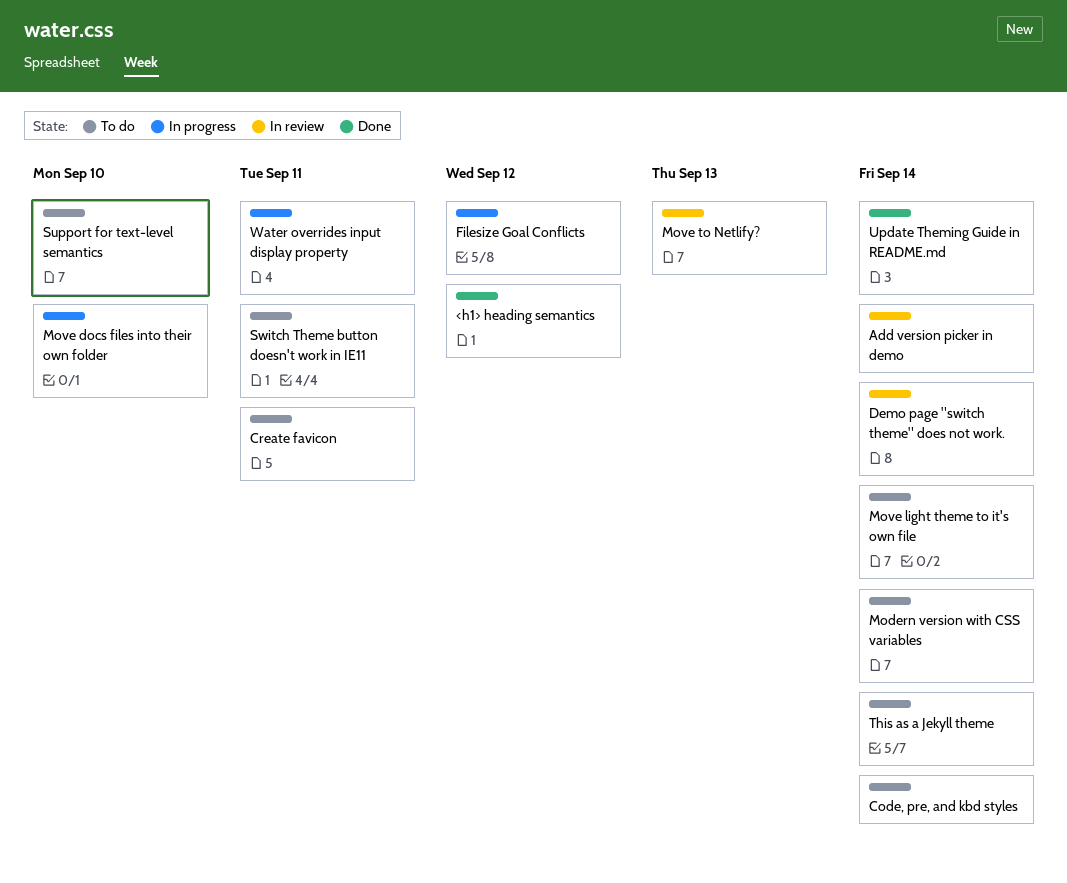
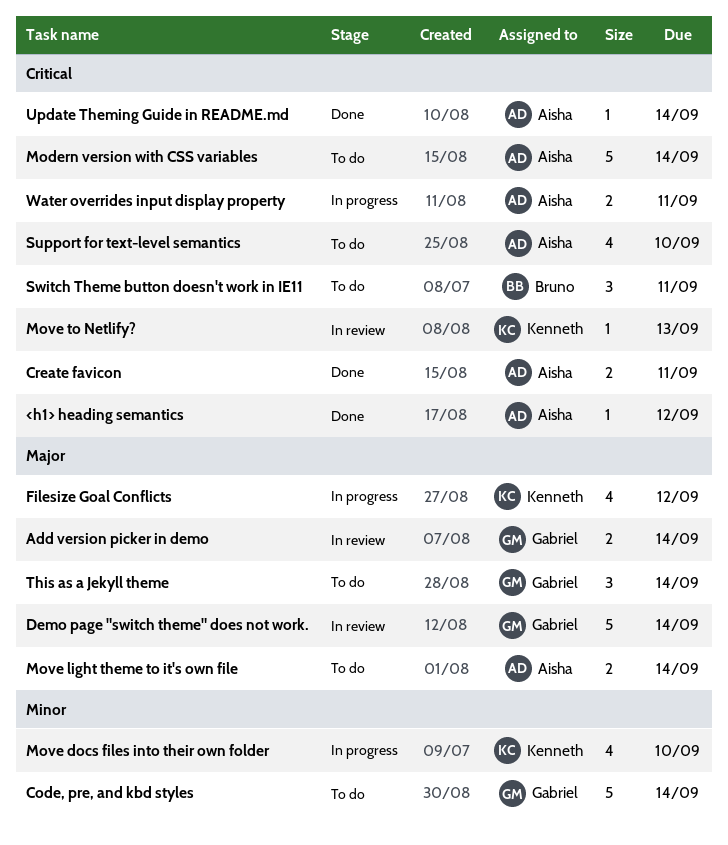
Create favicon, status: To do -> Done

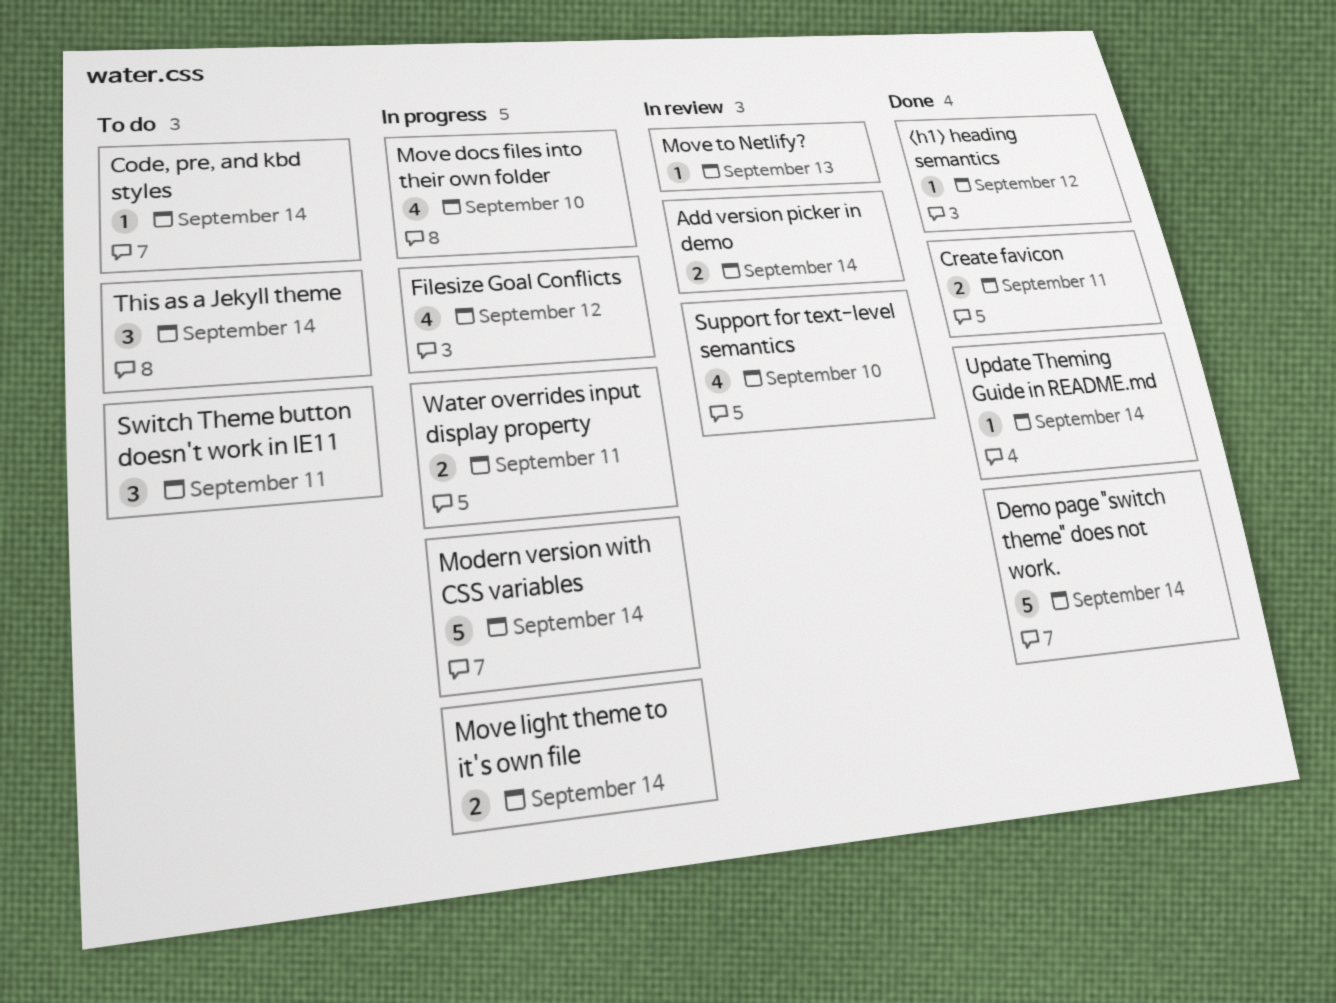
Code, pre, and kbd styles, estimate: 5 -> 1
Demo page "switch theme" does not work., status: In review -> Done
Modern version with CSS variables, status: To do -> In progress
Move light theme to it's own file, status: To do -> In progress
Support for text-level semantics, status: To do -> In review

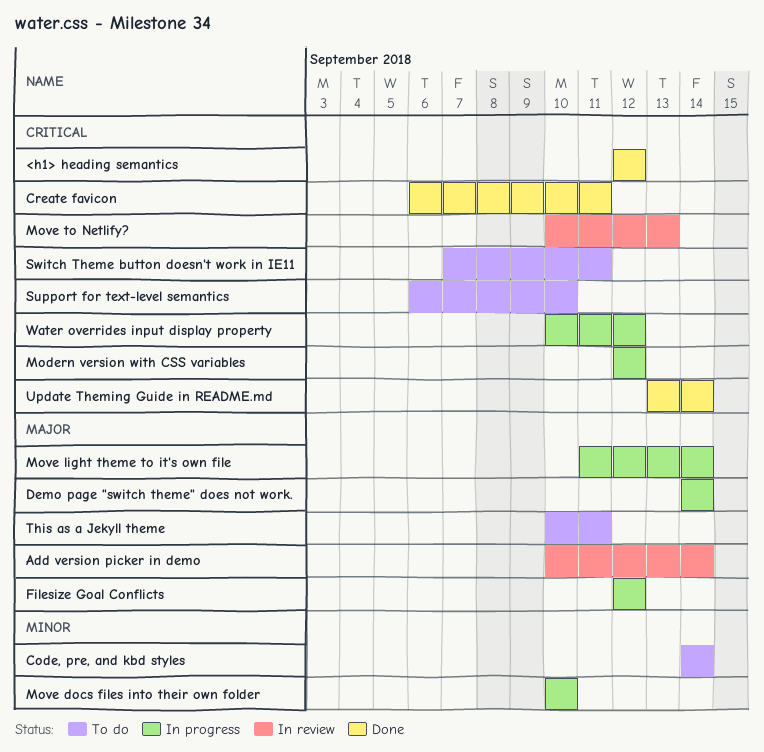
Demo page "switch theme" does not work., status: Done -> In progress
Modern version with CSS variables, due: Sep 14 -> Sep 12
Support for text-level semantics, status: In review -> To do
This as a Jekyll theme, due: Sep 14 -> Sep 11
Water overrides input display property, due: Sep 11 -> Sep 12

